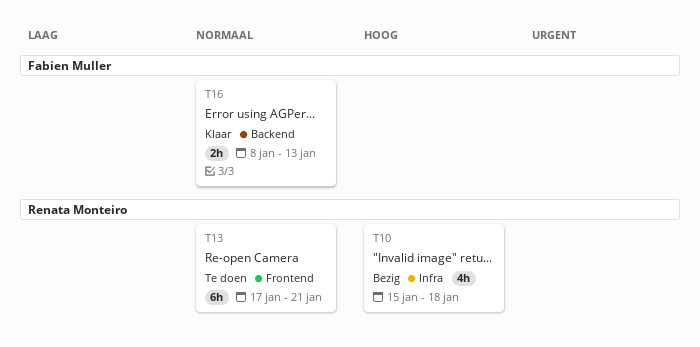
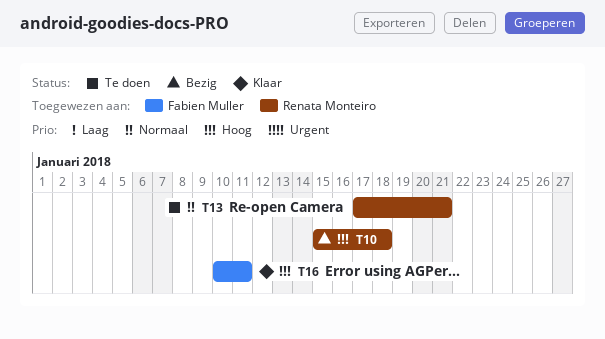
T16, priority: Normaal -> Hoog
T16, start: Jan 8 -> Jan 10
T16, due: Jan 13 -> Jan 11

